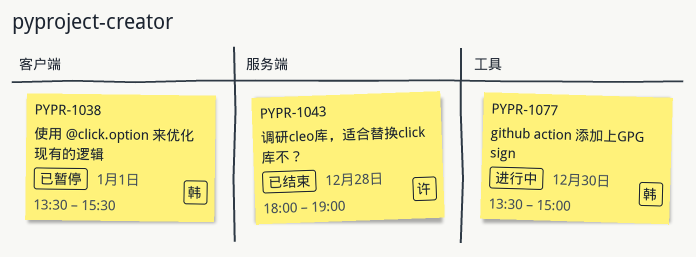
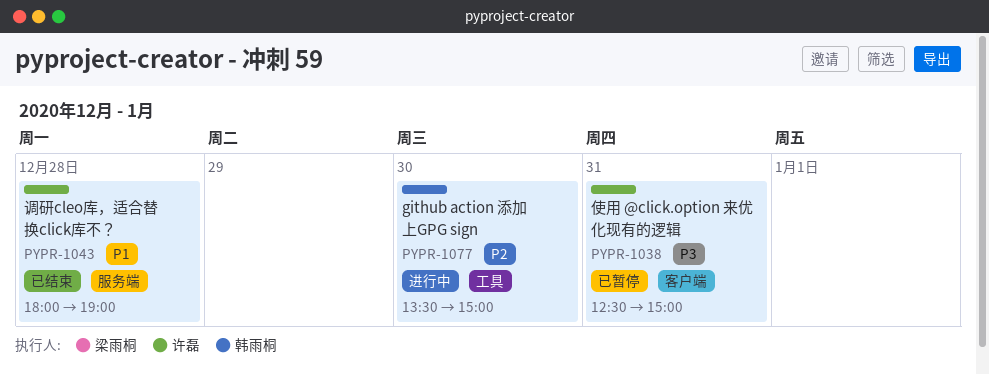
PYPR-1038, owner: 韩雨桐 -> 许磊
PYPR-1038, day: Jan 1 -> Dec 31
PYPR-1038, begins: 13:30 -> 12:30
PYPR-1038, ends: 15:30 -> 15:00

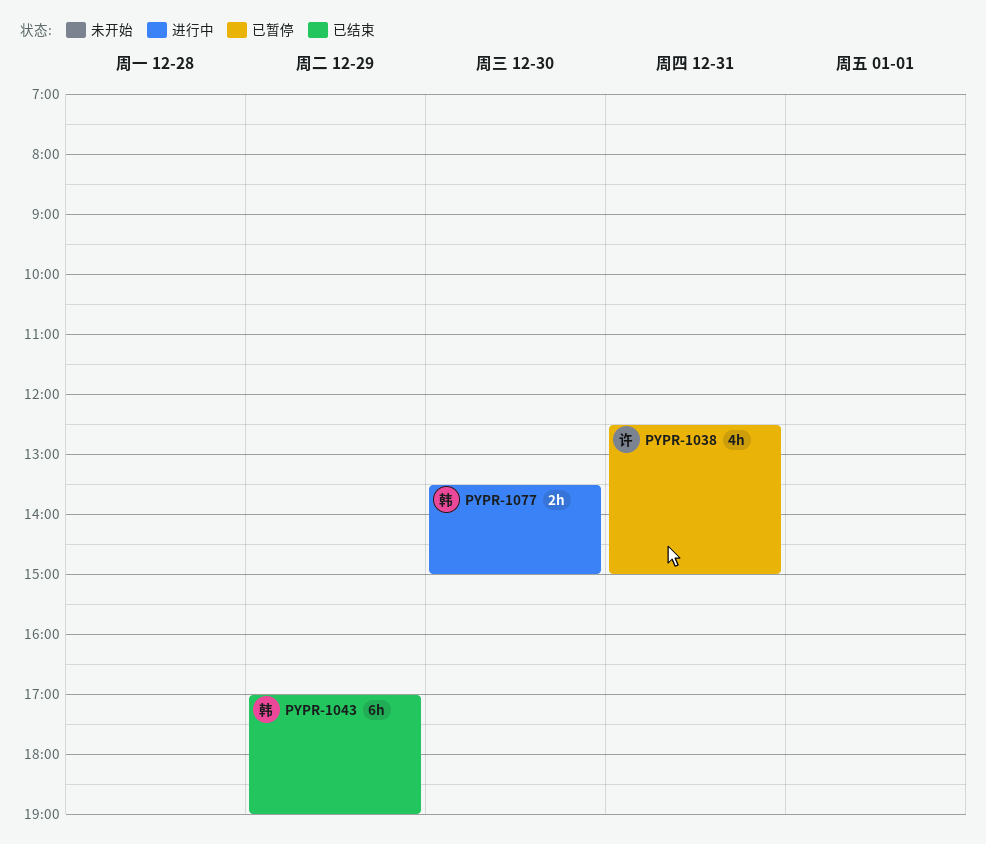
PYPR-1043, owner: 许磊 -> 韩雨桐
PYPR-1043, day: Dec 28 -> Dec 29
PYPR-1043, begins: 18:00 -> 17:00

